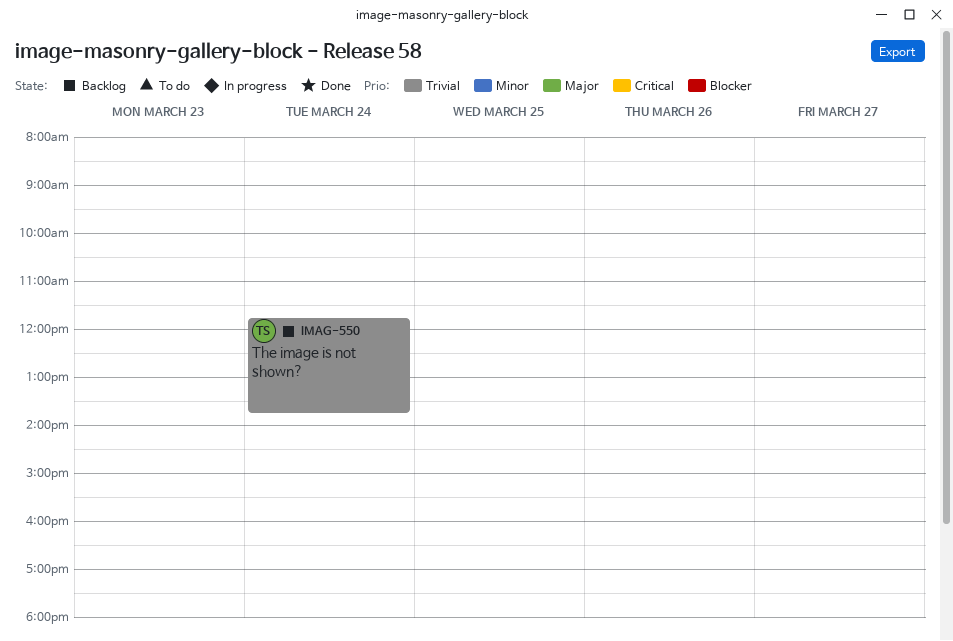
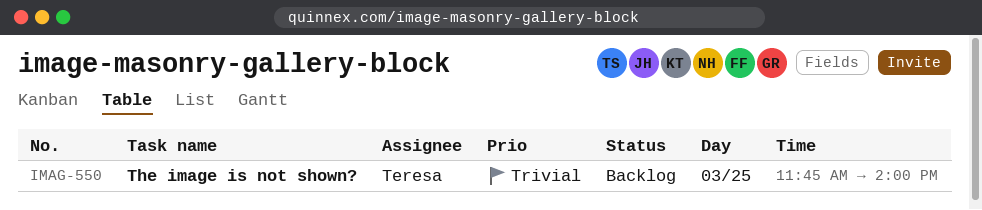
IMAG-550, day: Mar 24 -> Mar 25
IMAG-550, ends: 13:45 -> 14:00

